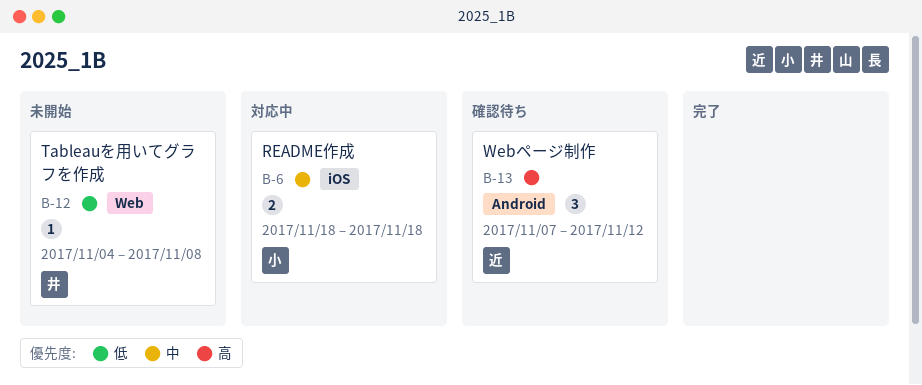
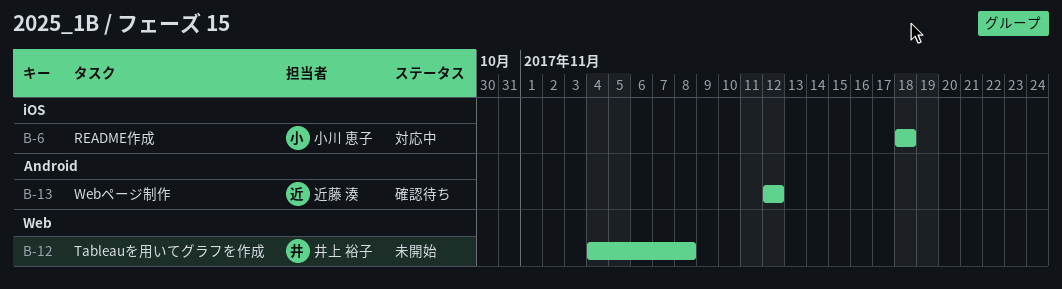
B-13, start: Nov 7 -> Nov 12

